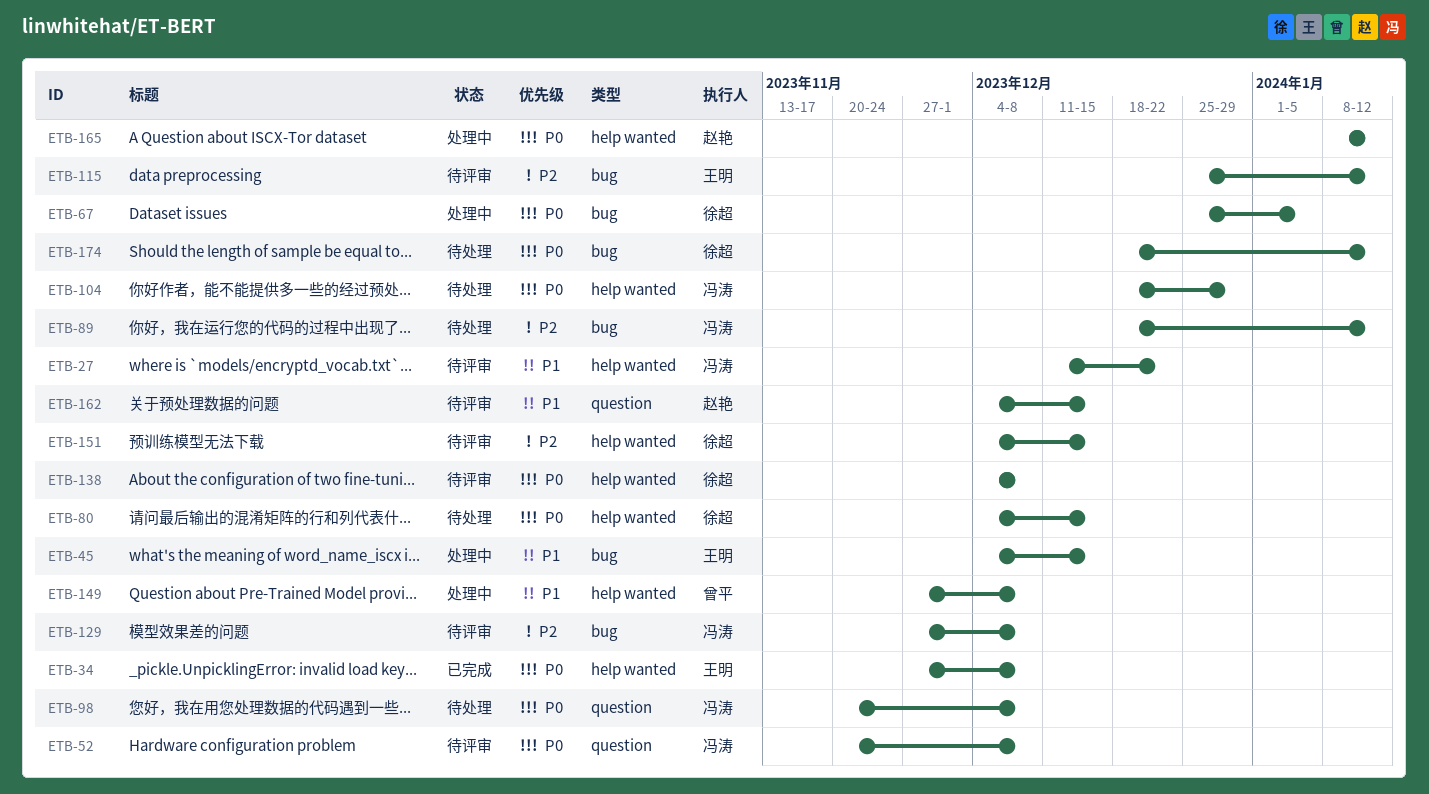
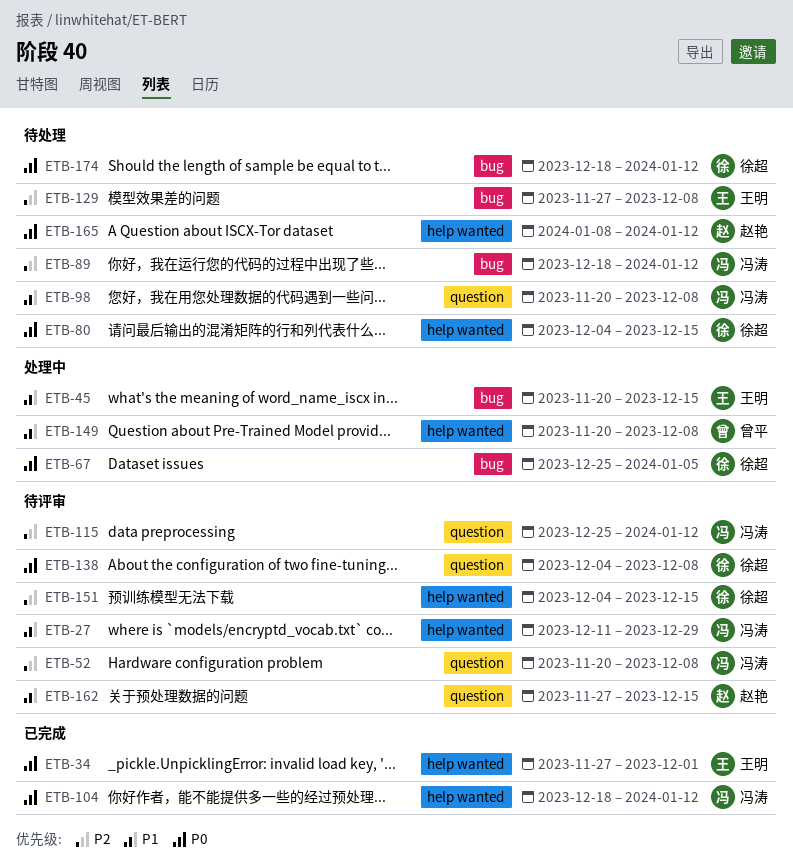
ETB-27, due: Dec 22 -> Dec 29
ETB-34, due: Dec 8 -> Dec 1
ETB-45, start: Dec 4 -> Nov 20
ETB-52, priority: P0 -> P2
ETB-98, priority: P0 -> P1
ETB-104, status: 待处理 -> 已完成
ETB-104, due: Dec 29 -> Jan 12
ETB-115, owner: 王明 -> 冯涛
ETB-115, label: bug -> question
ETB-129, status: 待评审 -> 待处理
ETB-129, owner: 冯涛 -> 王明
ETB-138, label: help wanted -> question
ETB-149, start: Nov 27 -> Nov 20
ETB-162, start: Dec 4 -> Nov 27
ETB-165, status: 处理中 -> 待处理

